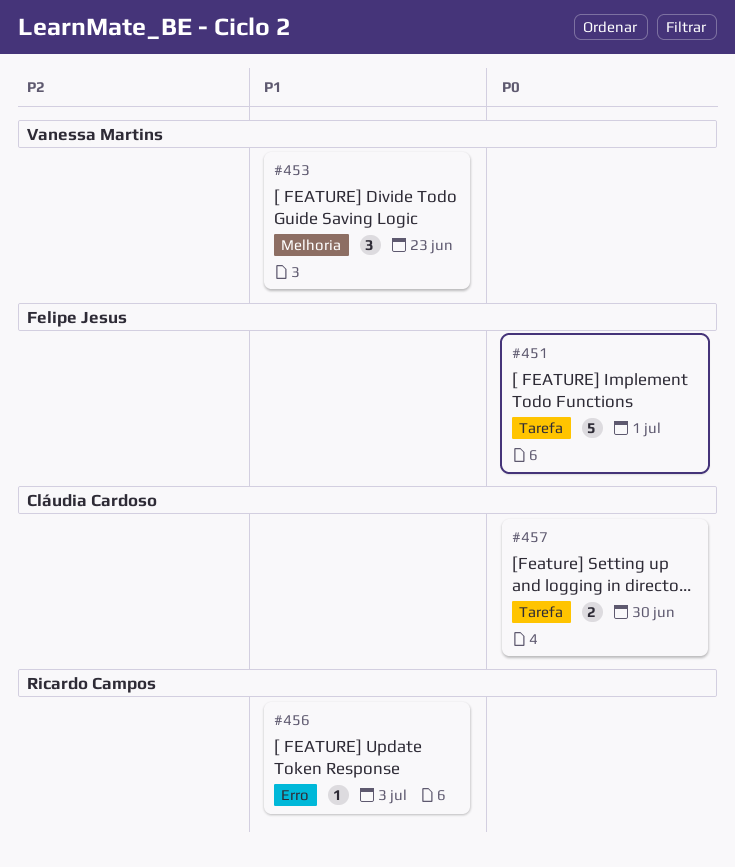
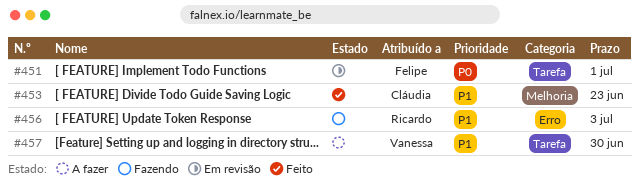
#453, owner: Vanessa Martins -> Cláudia Cardoso
#457, owner: Cláudia Cardoso -> Vanessa Martins
#457, priority: P0 -> P1

